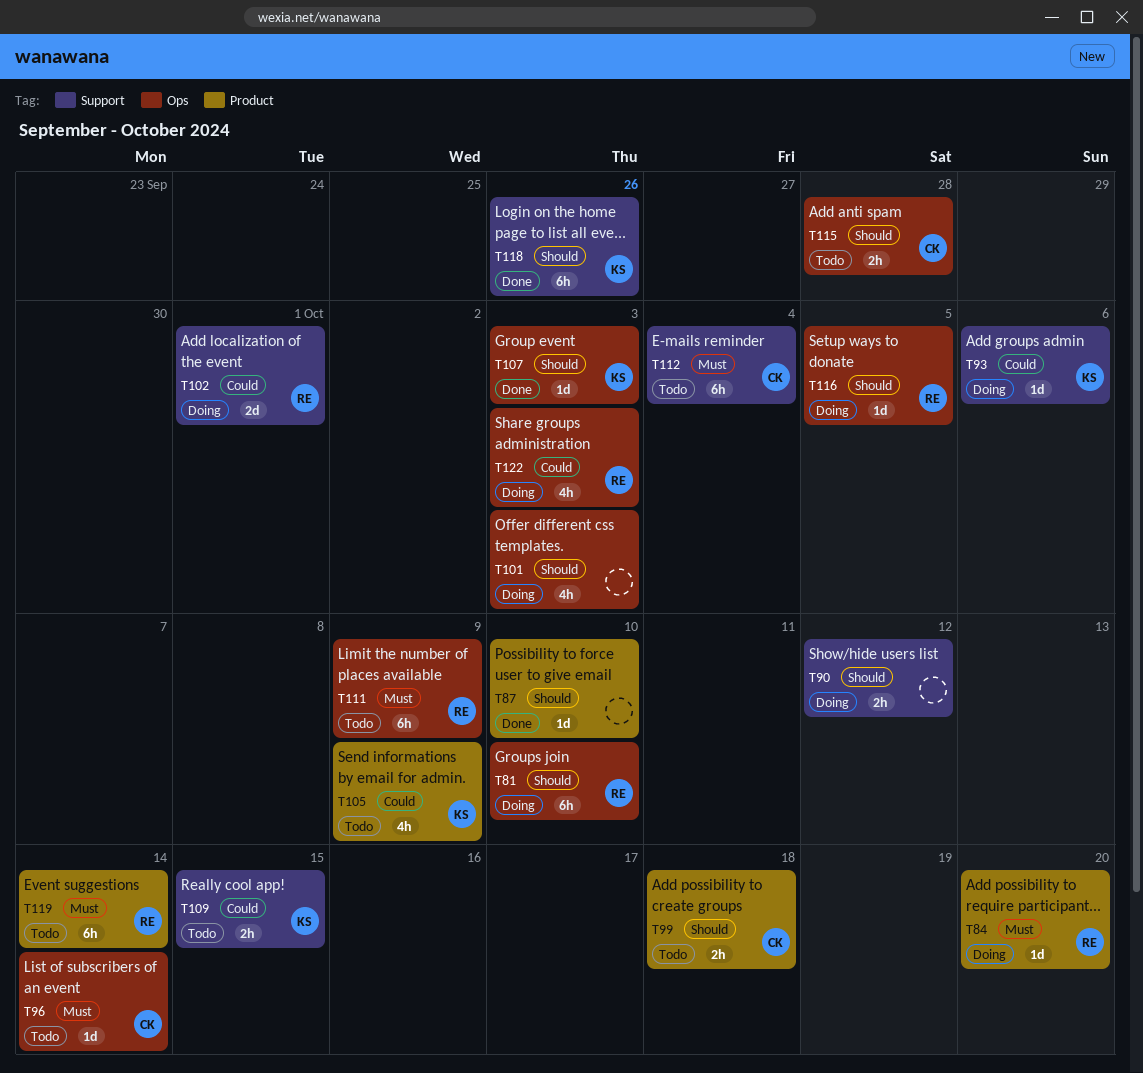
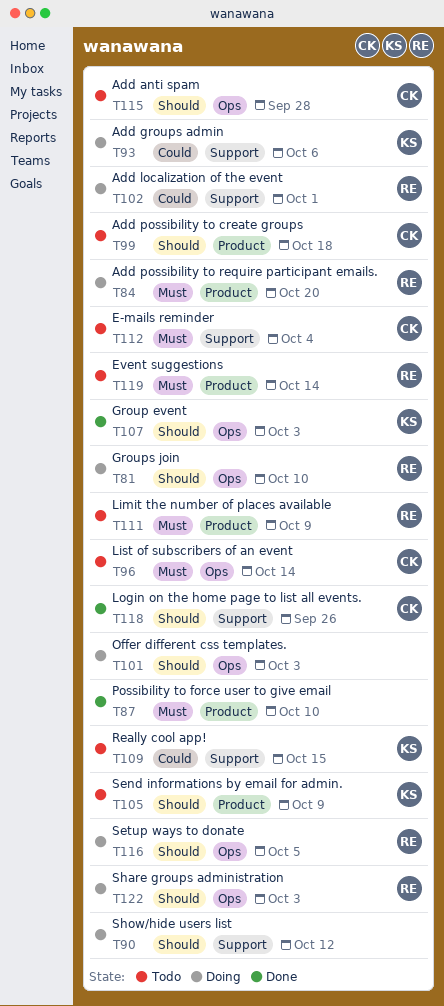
T87, priority: Should -> Must
T105, priority: Could -> Should
T111, label: Ops -> Product
T118, owner: KS -> CK
T122, priority: Could -> Should

